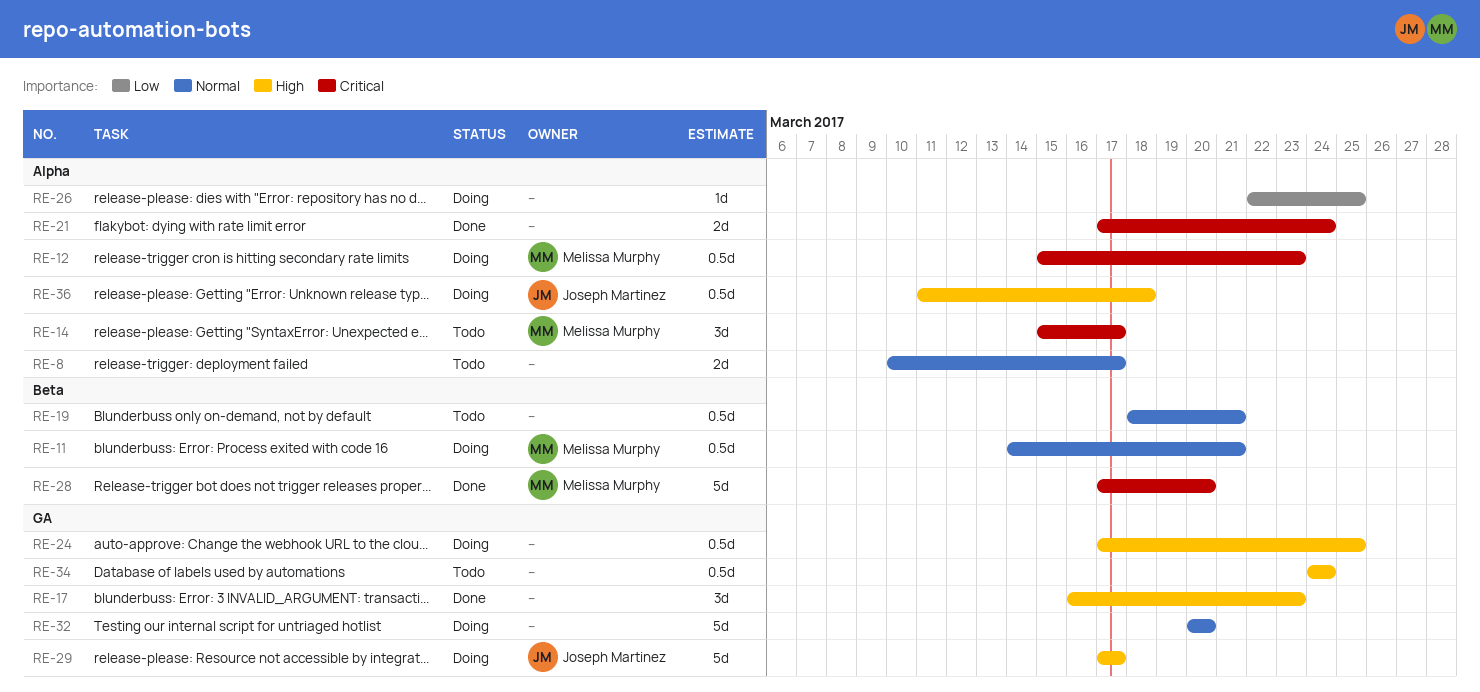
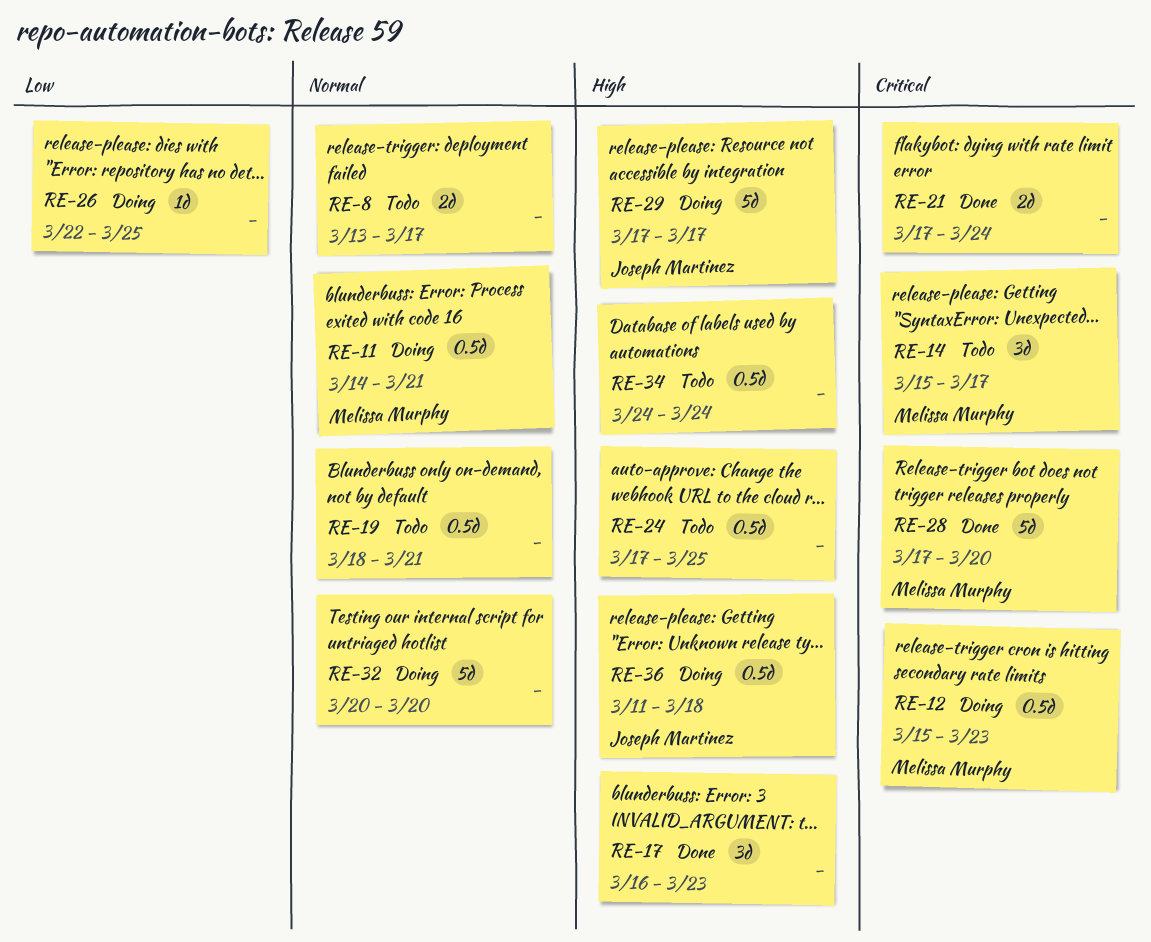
RE-8, start: Mar 10 -> Mar 13
RE-24, status: Doing -> Todo

